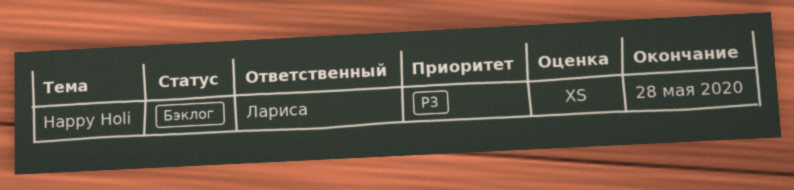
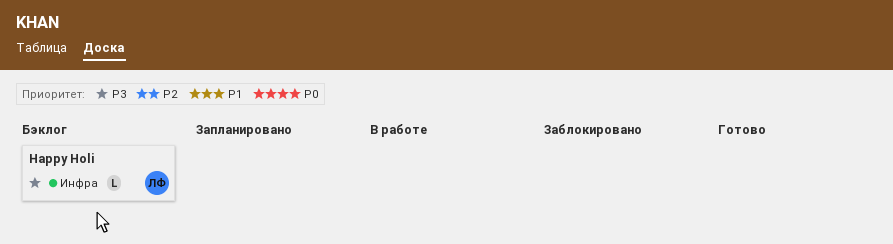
Happy Holi, estimate: XS -> L

